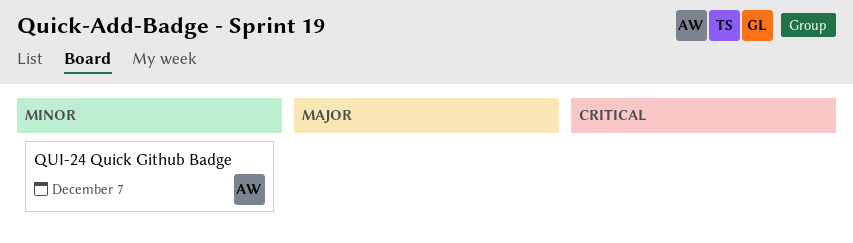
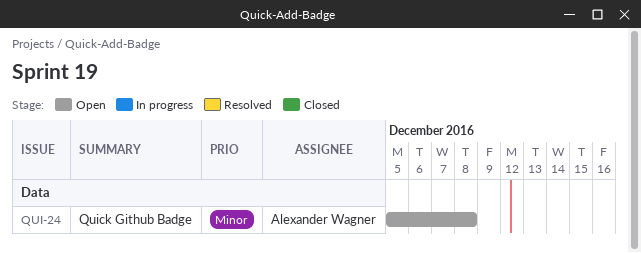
QUI-24, due: Dec 7 -> Dec 8

